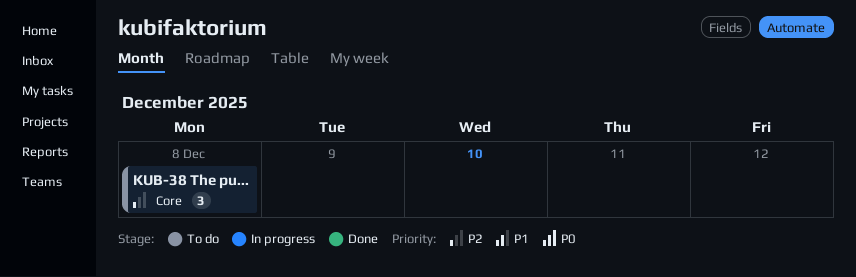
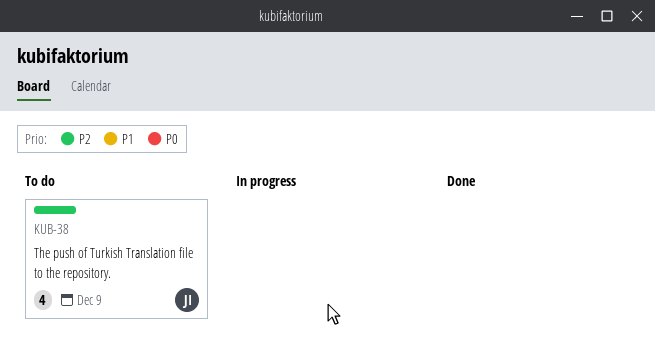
KUB-38, estimate: 3 -> 4
KUB-38, due: Dec 8 -> Dec 9

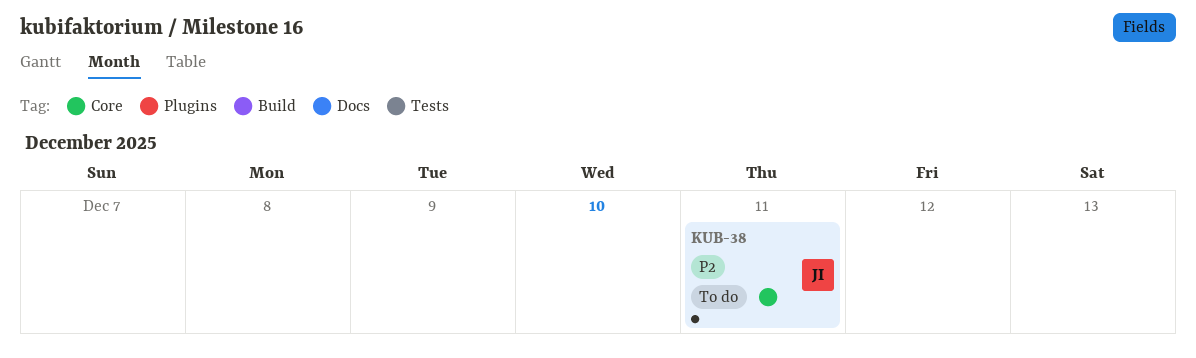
KUB-38, estimate: 4 -> 1
KUB-38, due: Dec 9 -> Dec 11

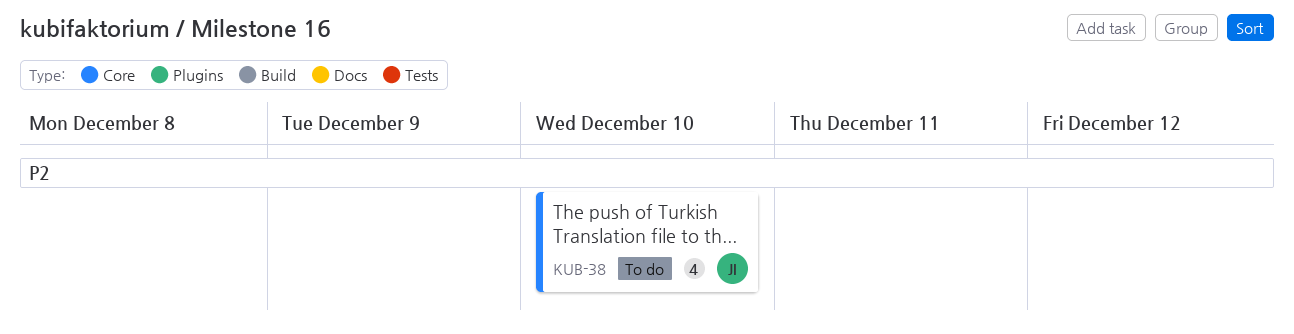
KUB-38, estimate: 1 -> 4
KUB-38, due: Dec 11 -> Dec 10

